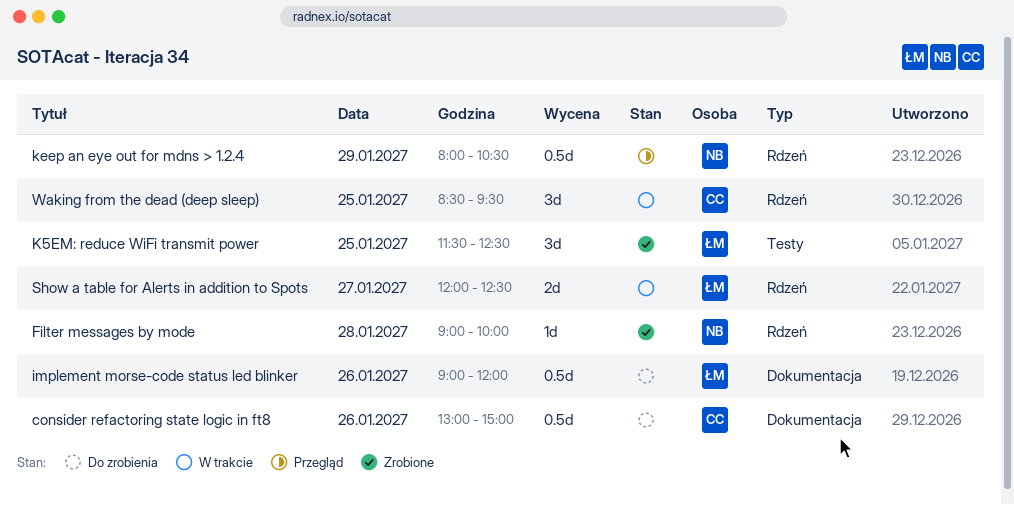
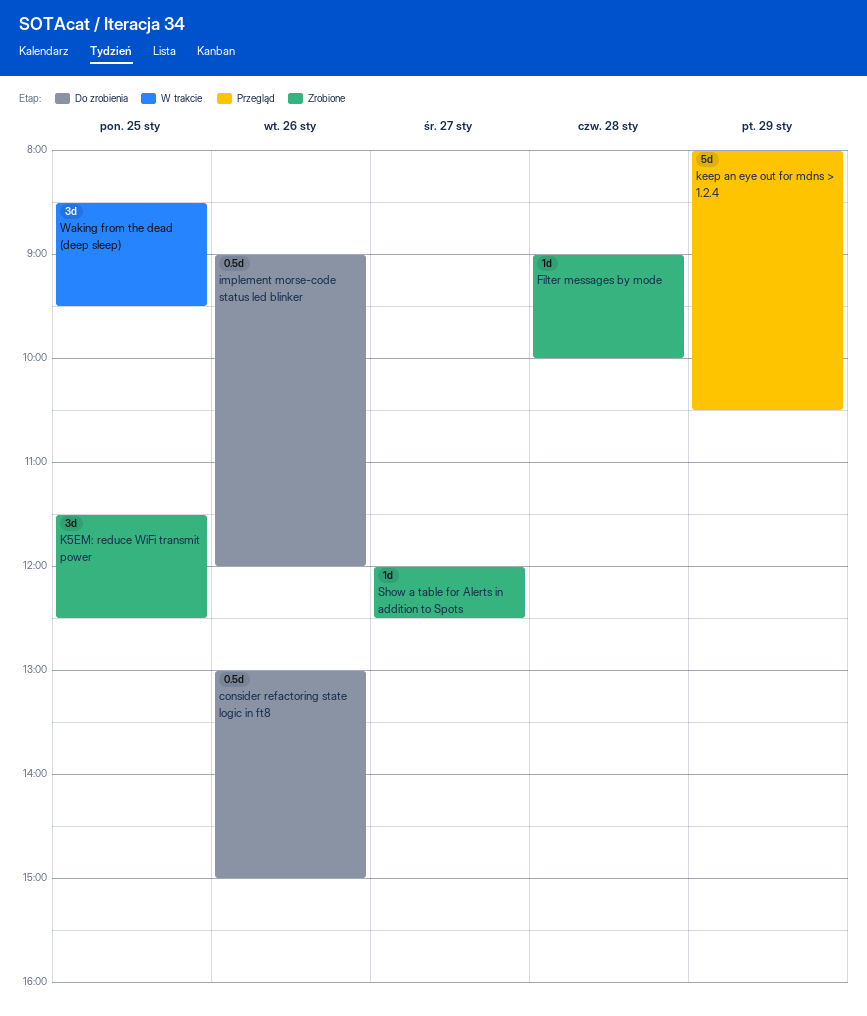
keep an eye out for mdns > 1.2.4, estimate: 0.5d -> 5d
Show a table for Alerts in addition to Spots, status: W trakcie -> Zrobione
Show a table for Alerts in addition to Spots, estimate: 2d -> 1d

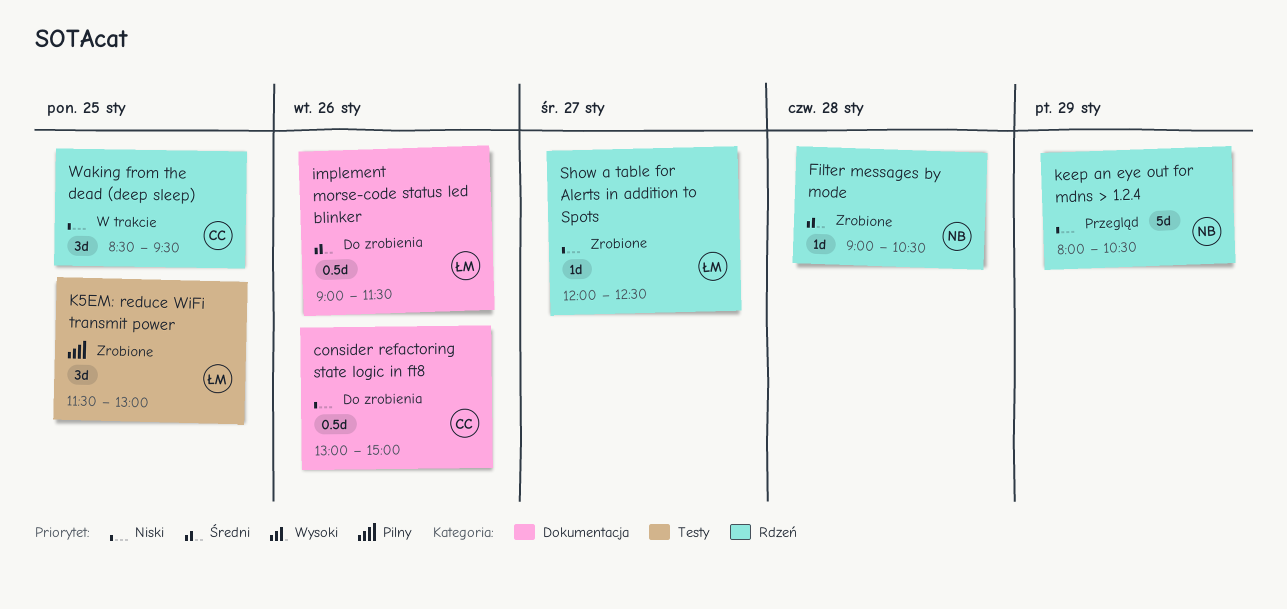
Filter messages by mode, ends: 10:00 -> 10:30
implement morse-code status led blinker, ends: 12:00 -> 11:30
K5EM: reduce WiFi transmit power, ends: 12:30 -> 13:00

